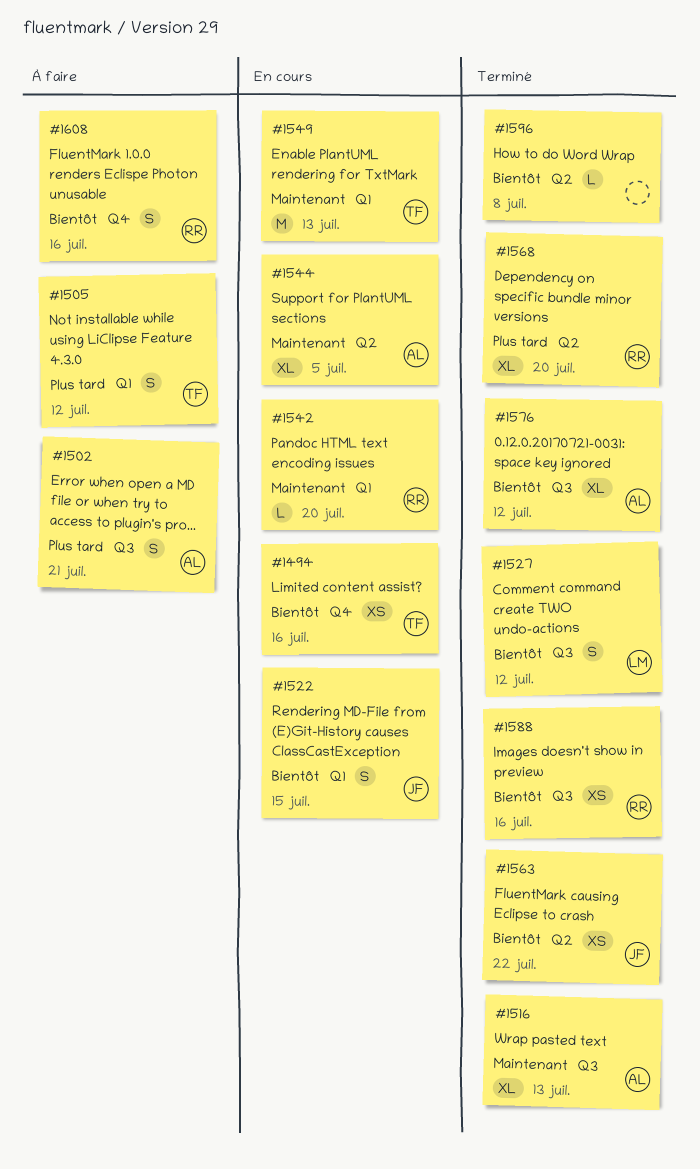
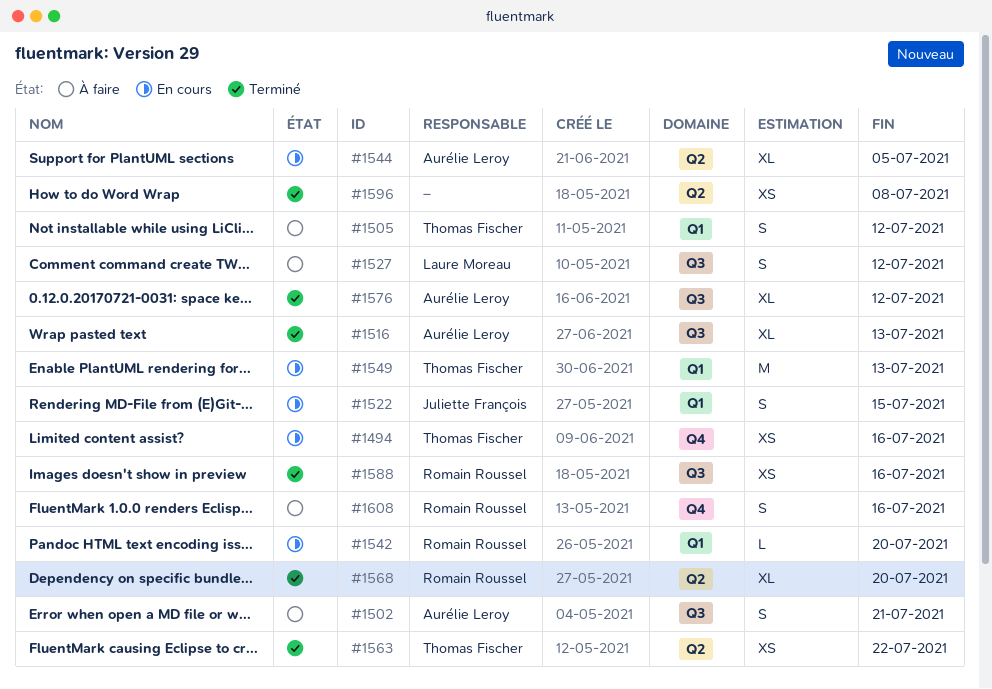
#1527, status: Terminé -> À faire
#1563, owner: Juliette François -> Thomas Fischer
#1596, estimate: L -> XS

